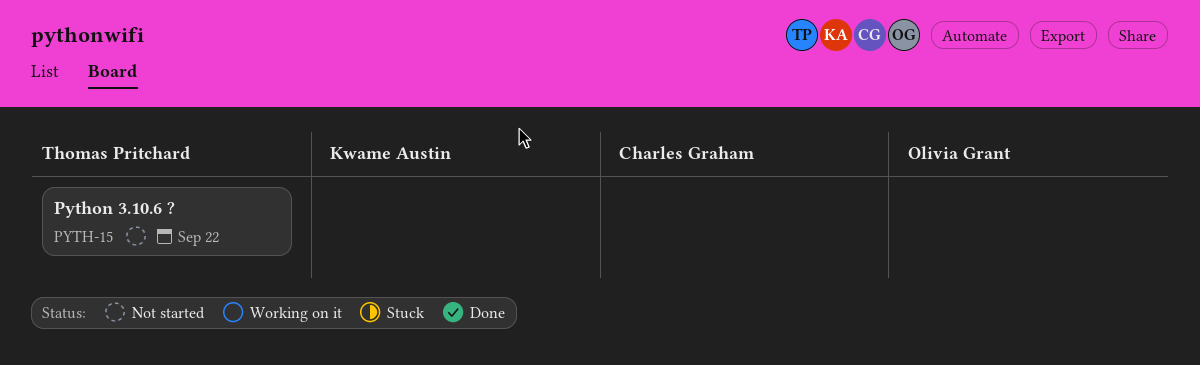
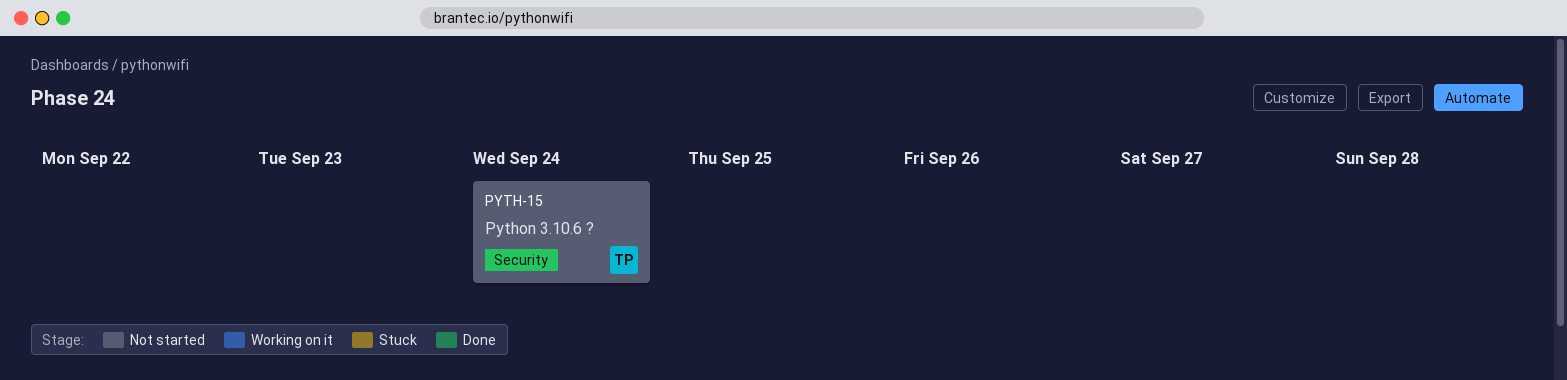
PYTH-15, due: Sep 22 -> Sep 24

